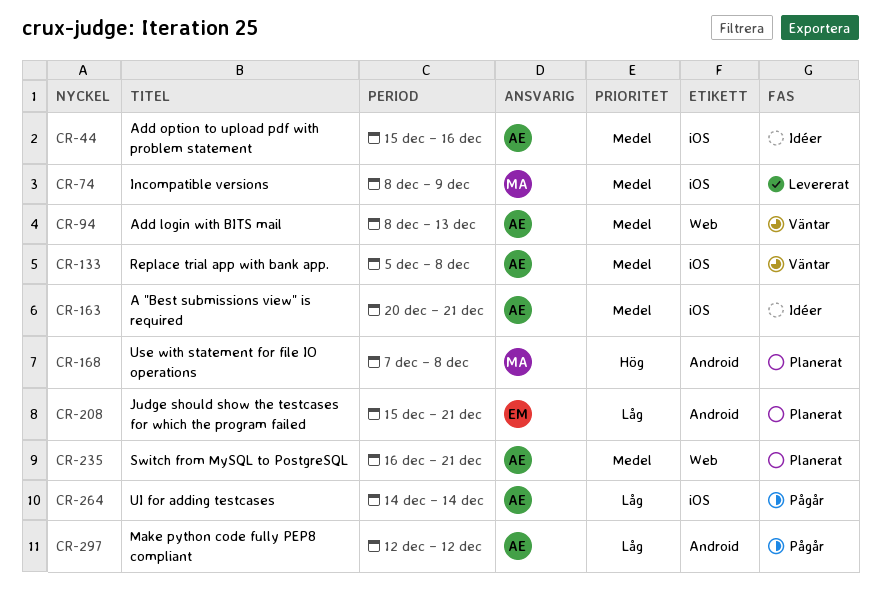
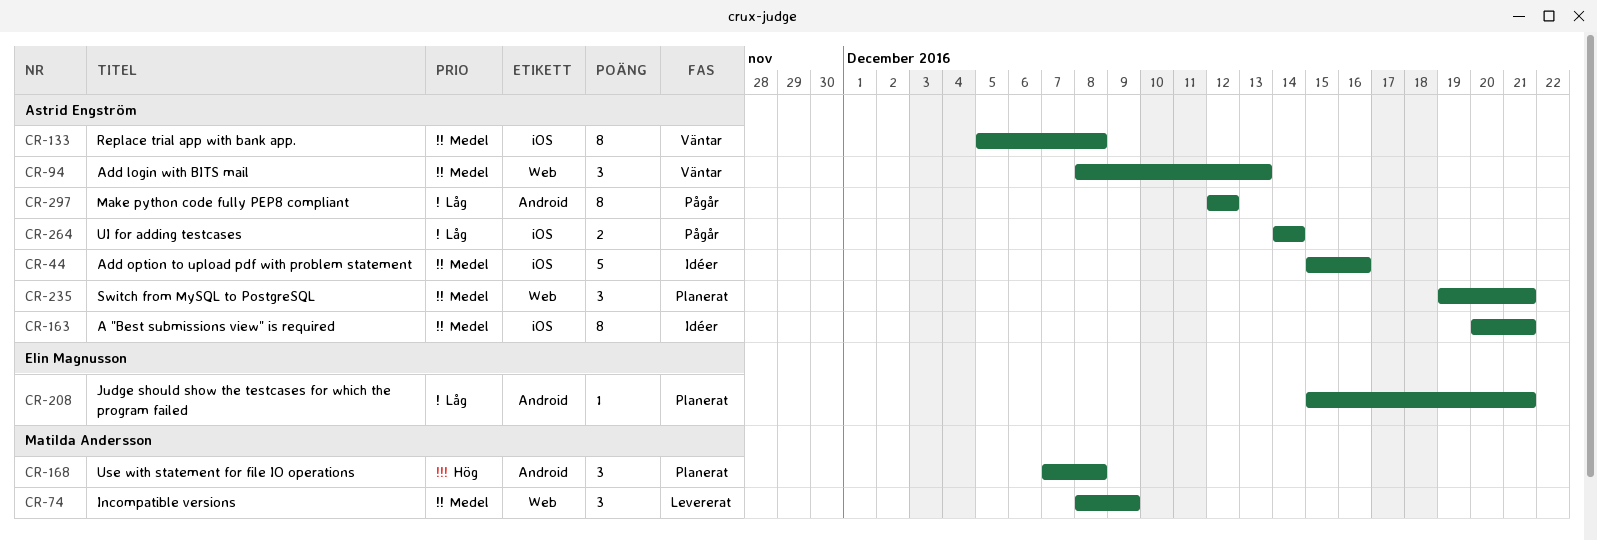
CR-74, label: iOS -> Web
CR-235, start: Dec 16 -> Dec 19

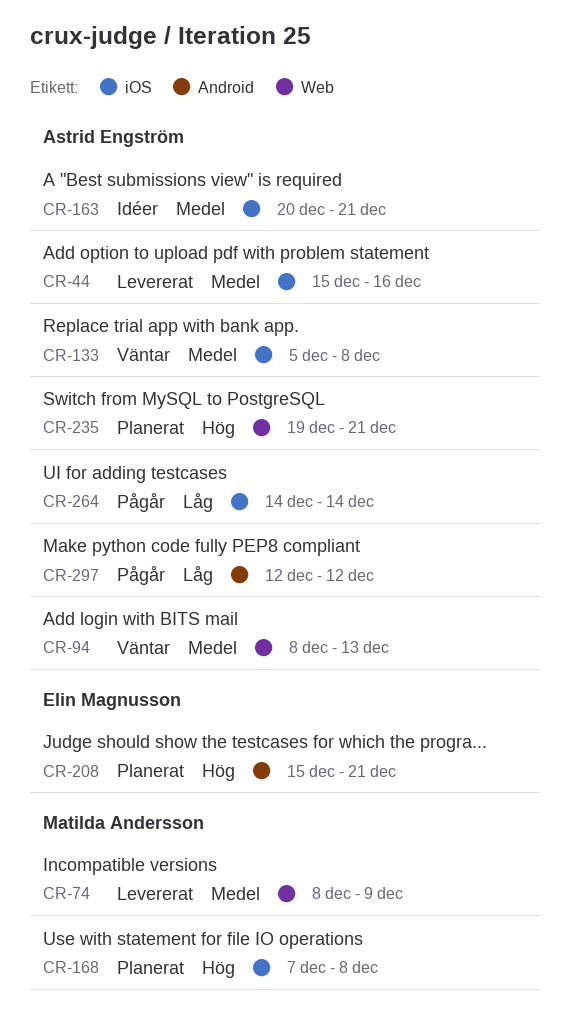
CR-44, status: Idéer -> Levererat
CR-168, label: Android -> iOS
CR-208, priority: Låg -> Hög
CR-235, priority: Medel -> Hög

